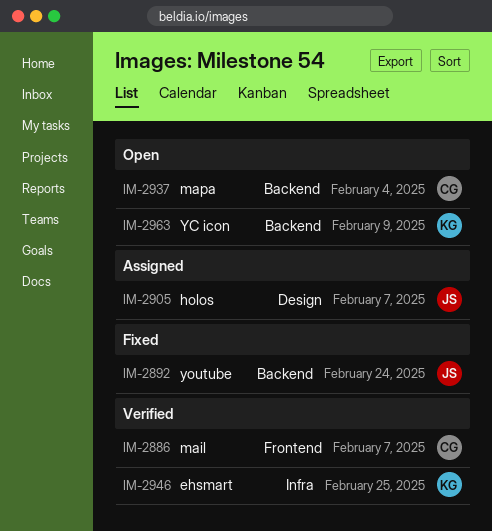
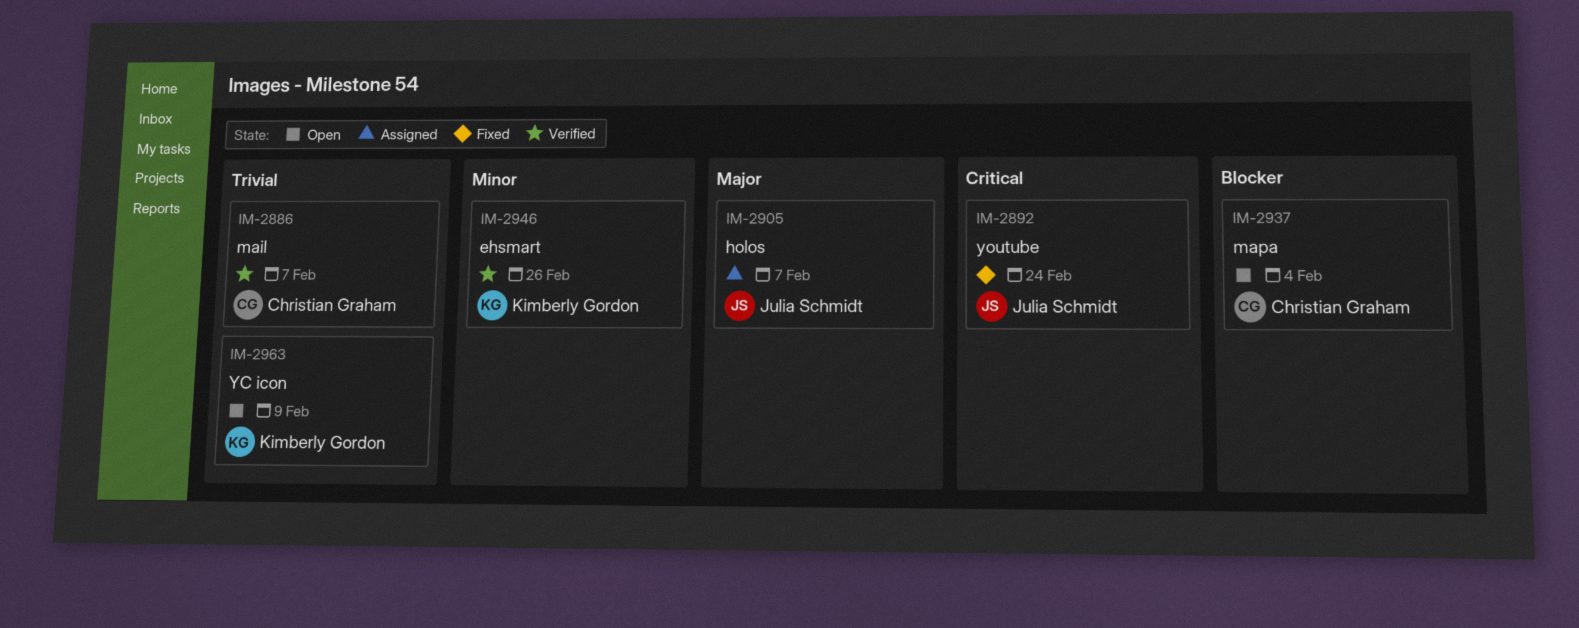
IM-2946, due: Feb 25 -> Feb 26

